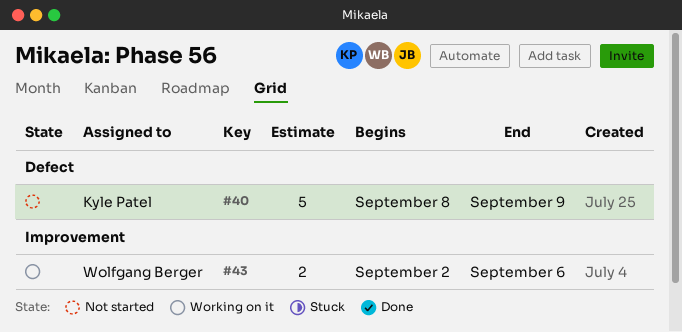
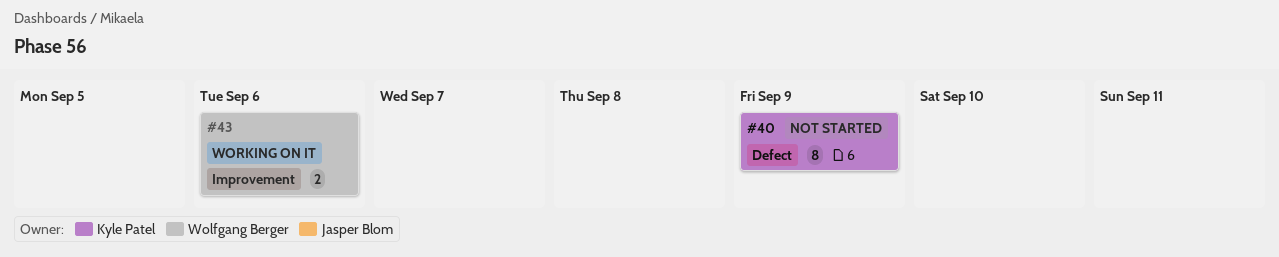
#40, estimate: 5 -> 8

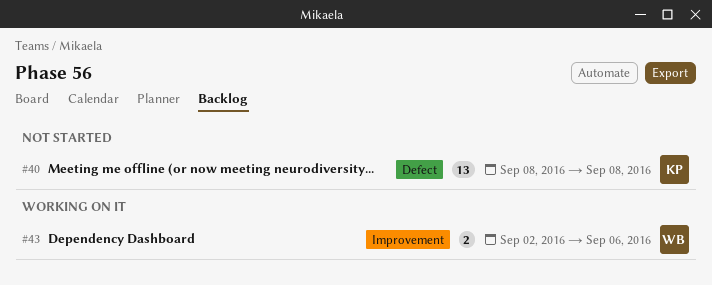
#40, estimate: 8 -> 13
#40, due: Sep 9 -> Sep 8

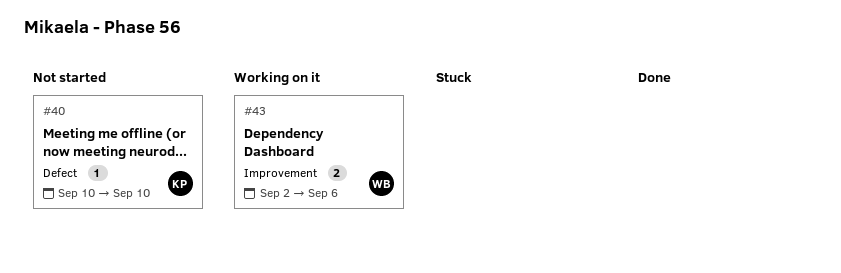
#40, estimate: 13 -> 1
#40, start: Sep 8 -> Sep 10
#40, due: Sep 8 -> Sep 10

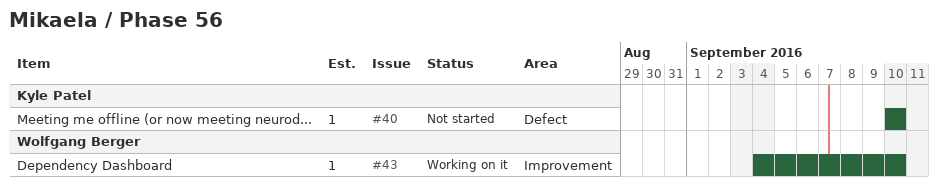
#43, estimate: 2 -> 1
#43, start: Sep 2 -> Sep 4
#43, due: Sep 6 -> Sep 10

